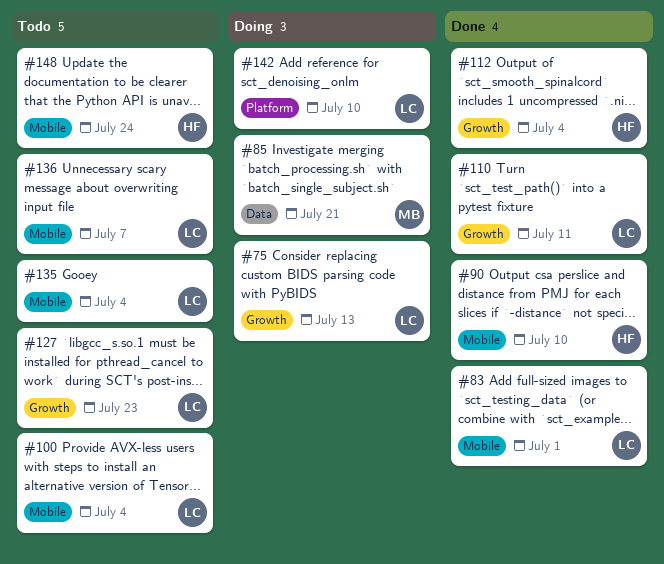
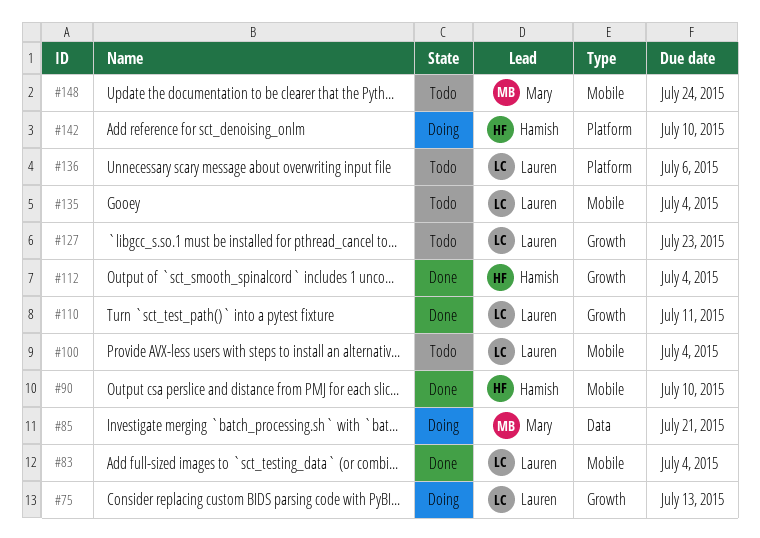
#83, due: Jul 1 -> Jul 4
#136, label: Mobile -> Platform
#136, due: Jul 7 -> Jul 6
#142, owner: Lauren -> Hamish
#148, owner: Hamish -> Mary

